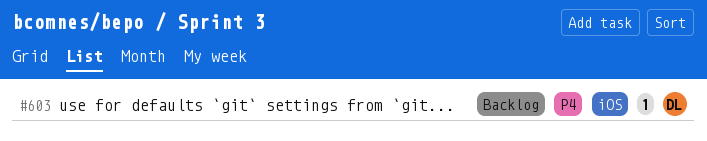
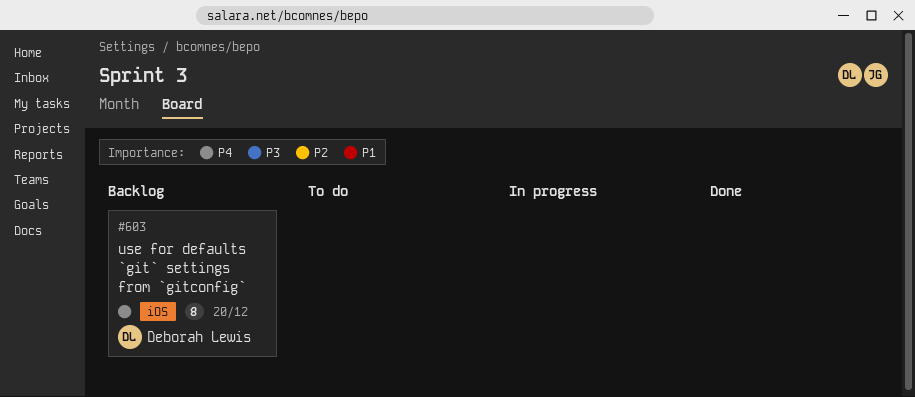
#603, estimate: 1 -> 8

